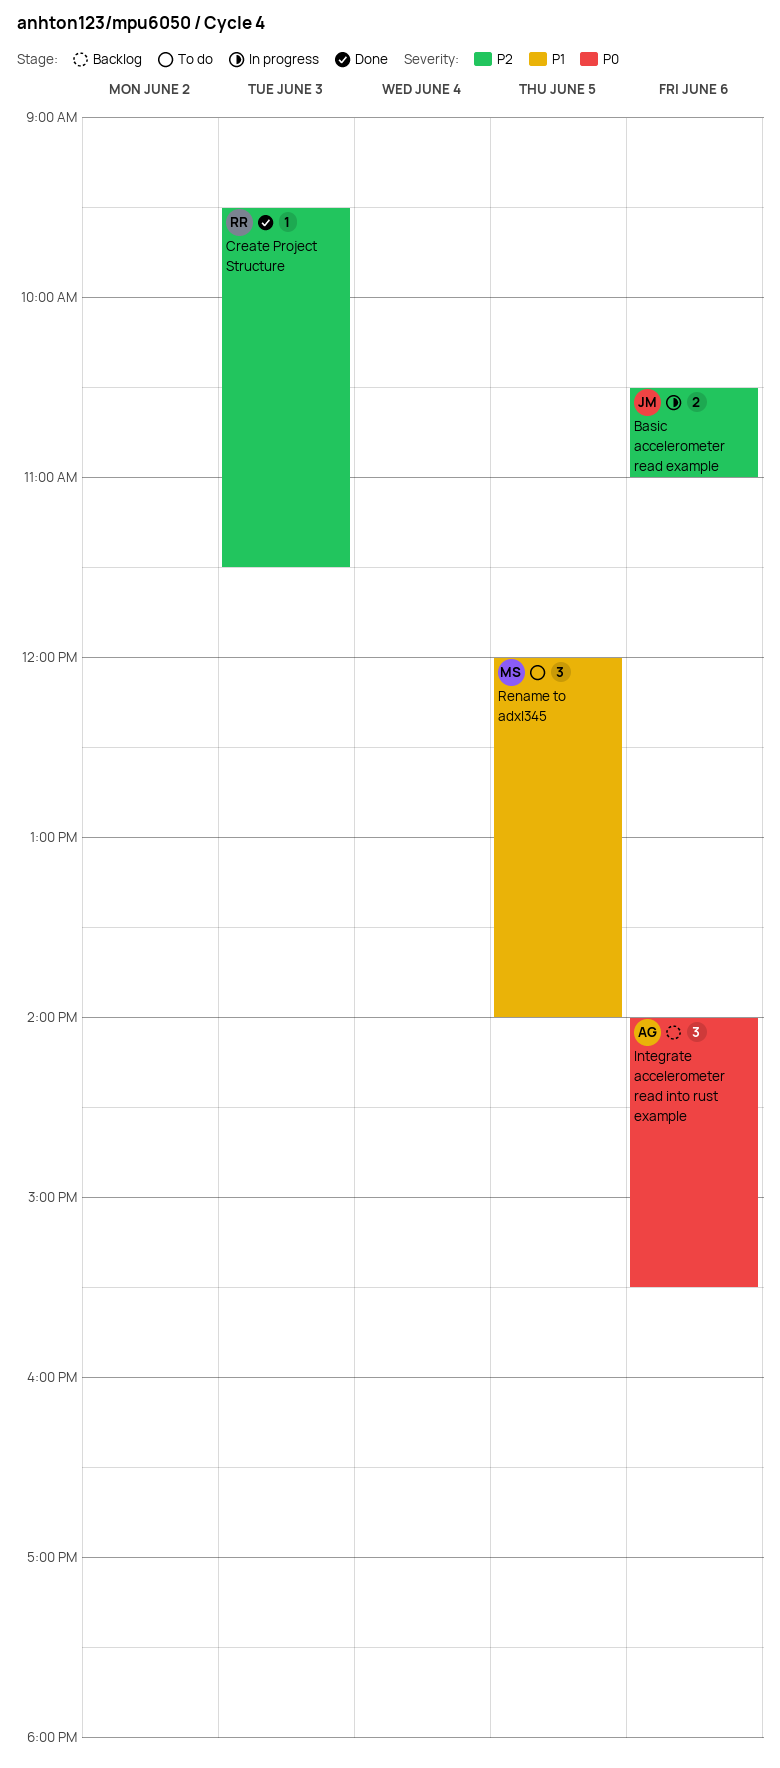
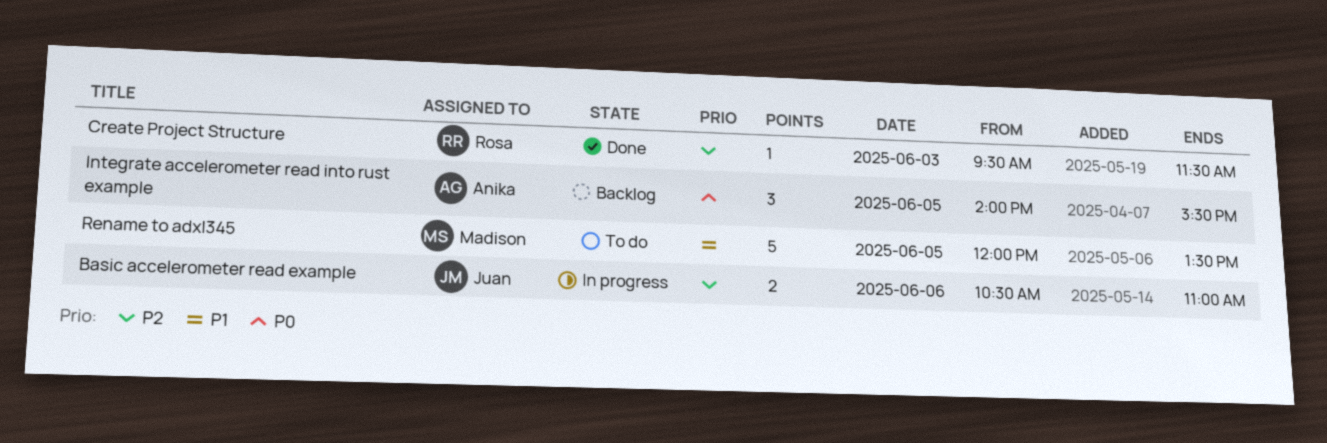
Integrate accelerometer read into rust example, day: Jun 6 -> Jun 5
Rename to adxl345, estimate: 3 -> 5
Rename to adxl345, ends: 14:00 -> 13:30

